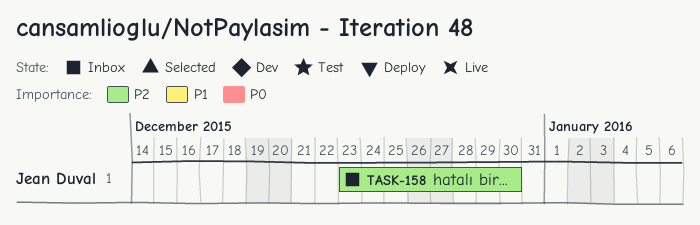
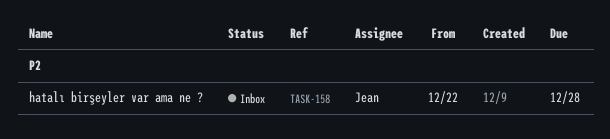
TASK-158, start: Dec 23 -> Dec 22
TASK-158, due: Dec 30 -> Dec 28

